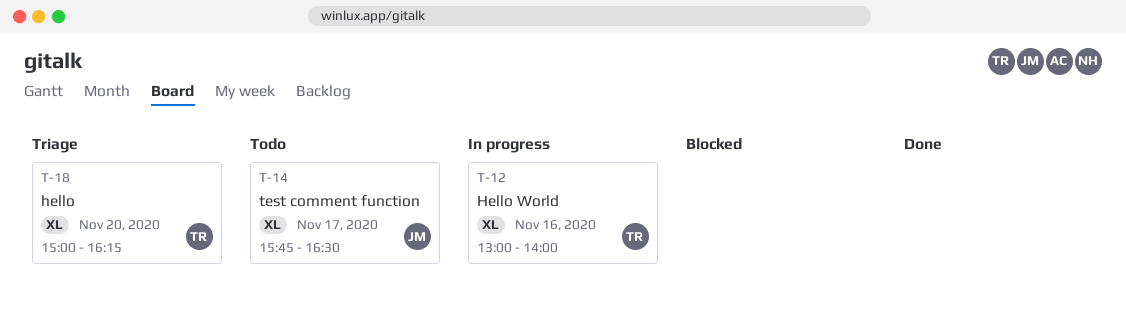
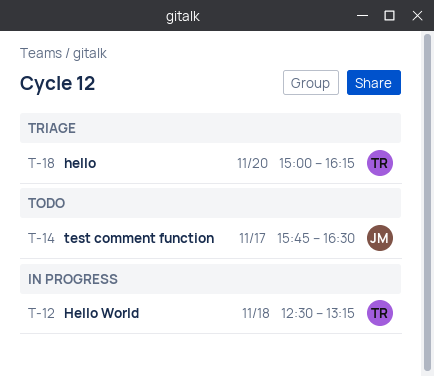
T-12, day: Nov 16 -> Nov 18
T-12, begins: 13:00 -> 12:30
T-12, ends: 14:00 -> 13:15

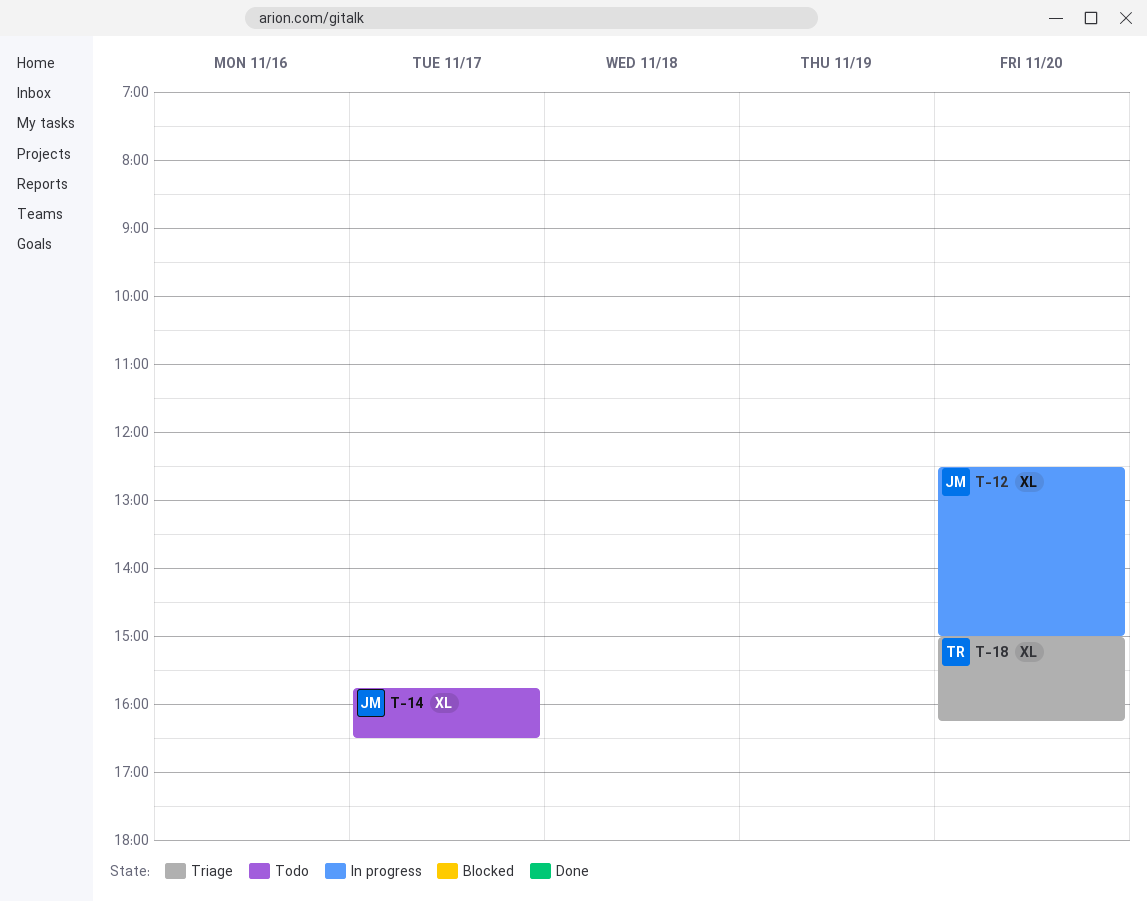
T-12, owner: TR -> JM
T-12, day: Nov 18 -> Nov 20
T-12, ends: 13:15 -> 15:00

